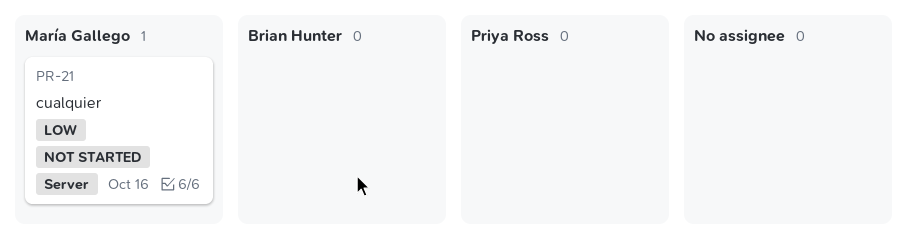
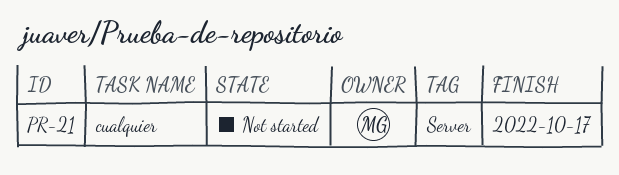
PR-21, due: Oct 16 -> Oct 17

